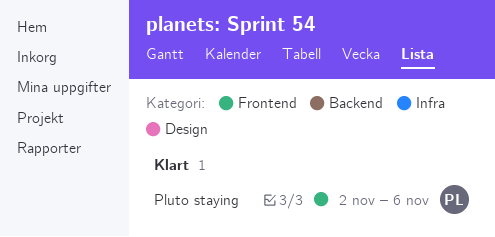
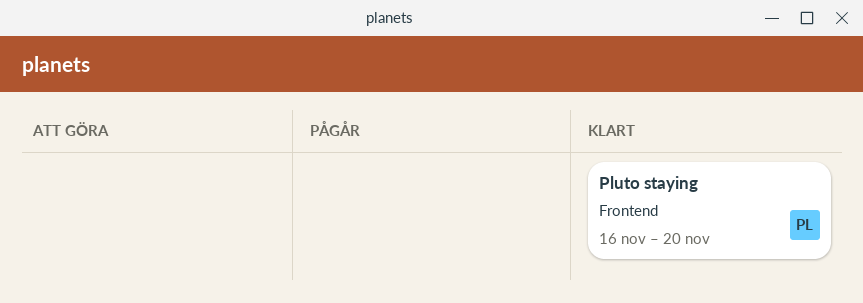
Pluto staying, start: Nov 2 -> Nov 16
Pluto staying, due: Nov 6 -> Nov 20

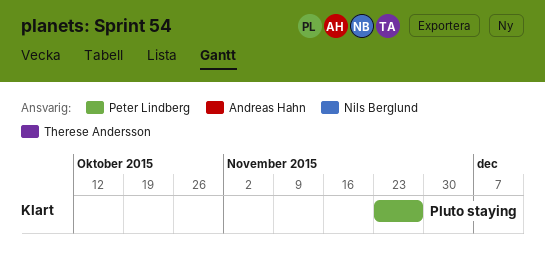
Pluto staying, start: Nov 16 -> Nov 23
Pluto staying, due: Nov 20 -> Nov 27

